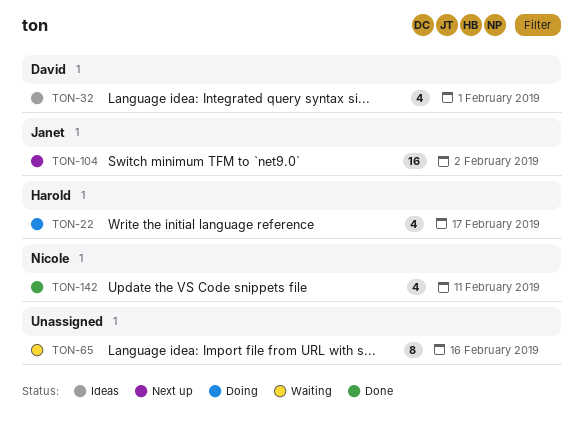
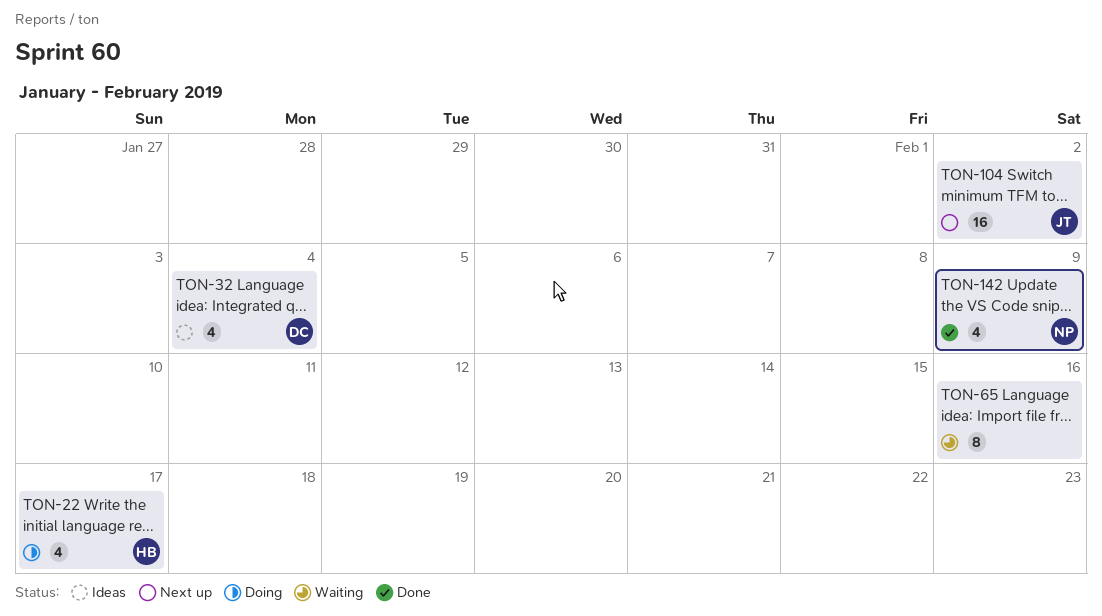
TON-32, due: Feb 1 -> Feb 4
TON-142, due: Feb 11 -> Feb 9

